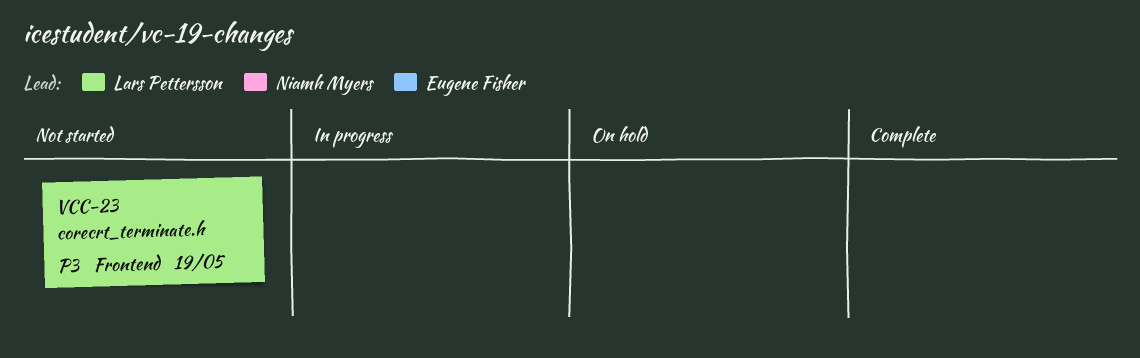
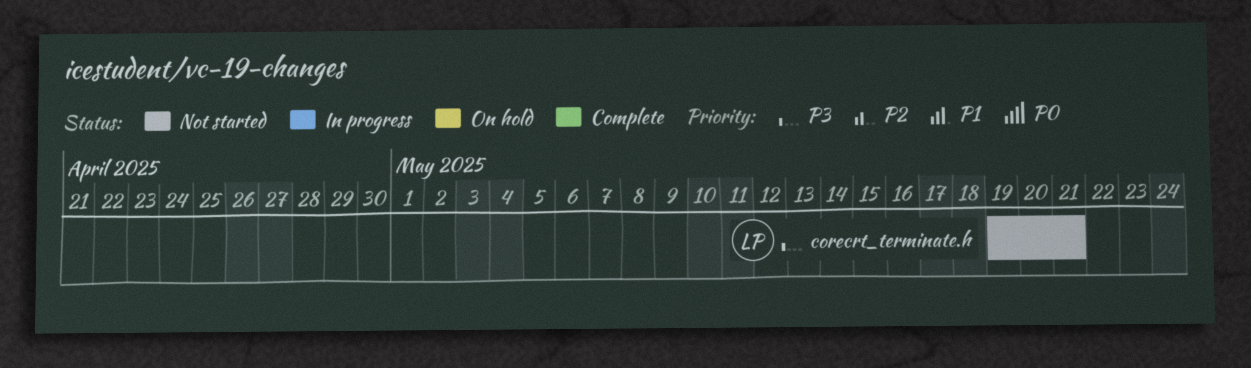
corecrt_terminate.h, due: May 19 -> May 21

